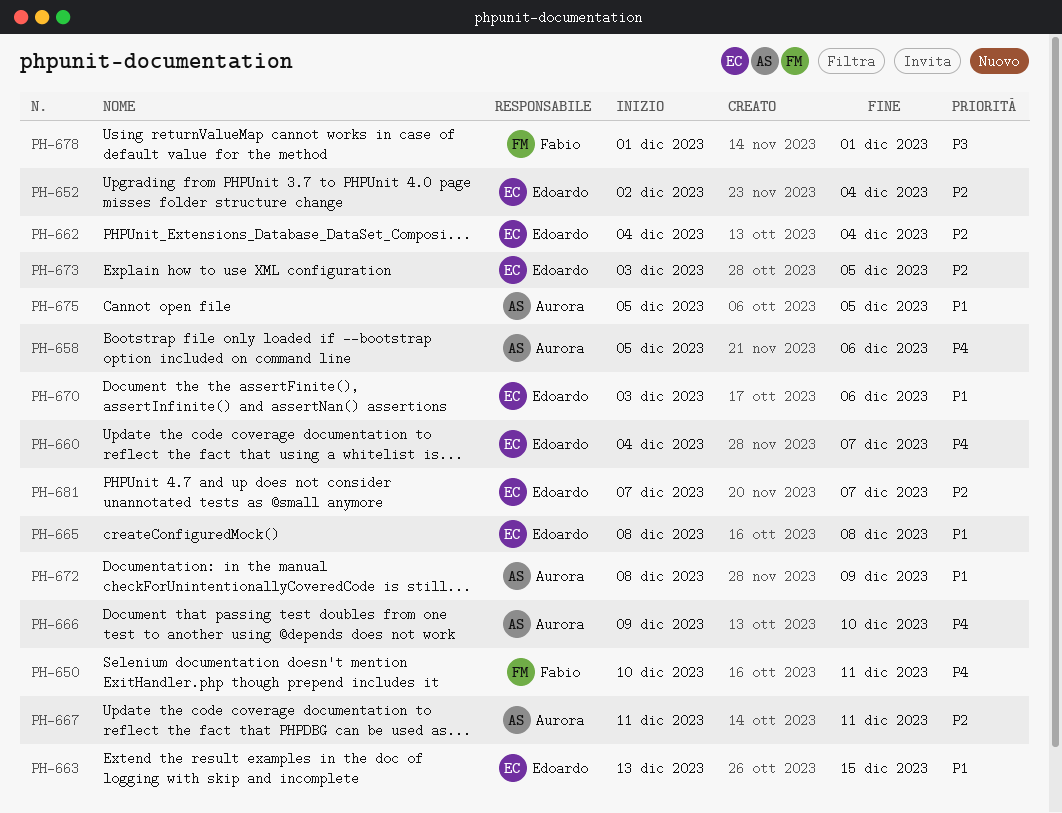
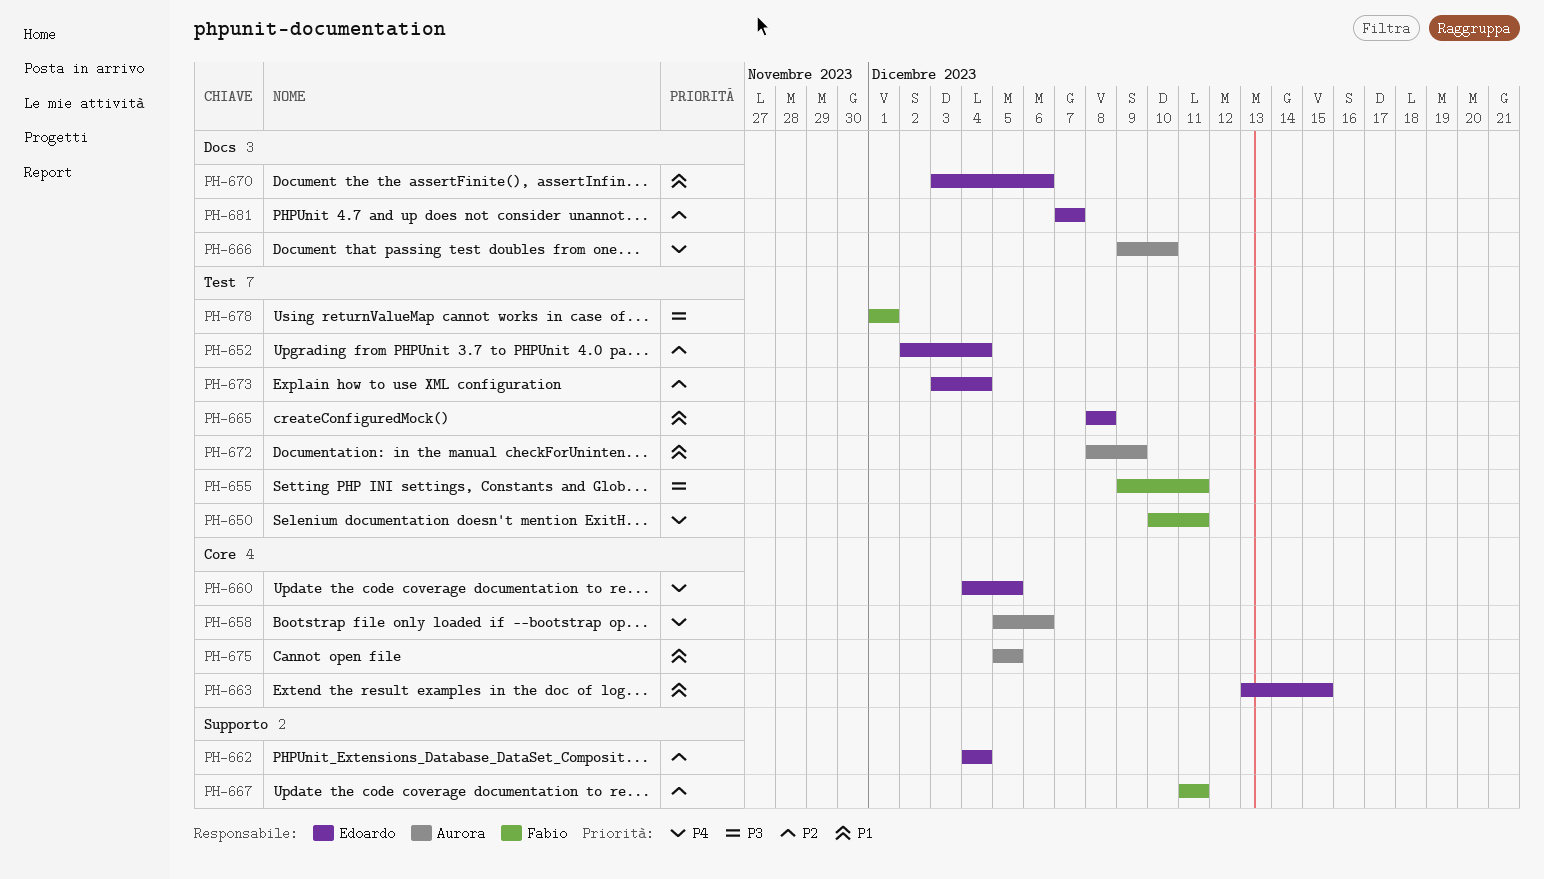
PH-655: none -> present
PH-660, due: Dec 7 -> Dec 5
PH-667, owner: Aurora -> Fabio
PH-673, due: Dec 5 -> Dec 4

